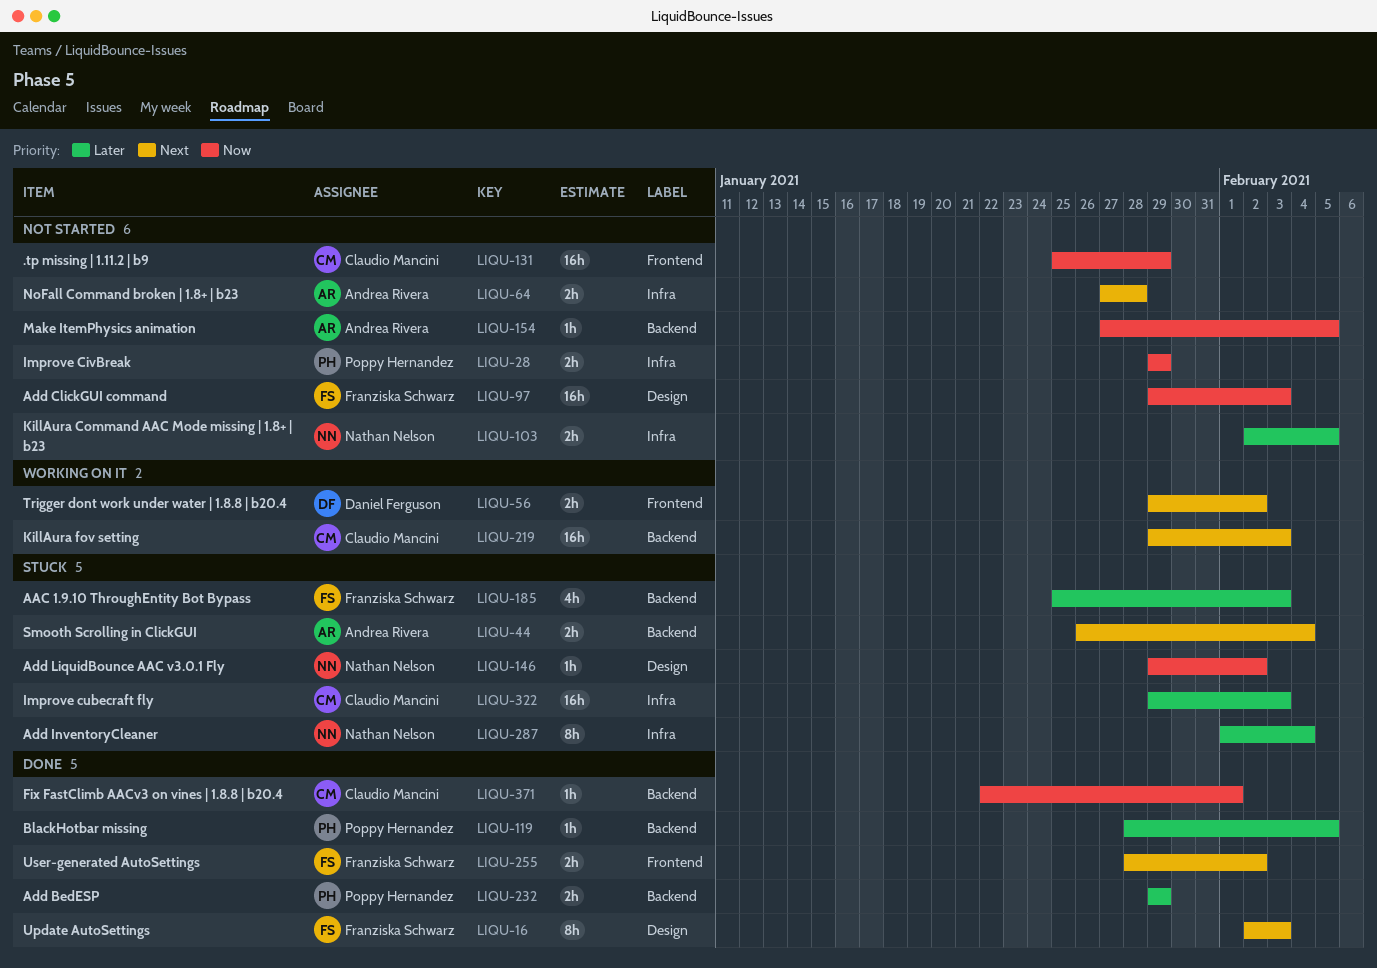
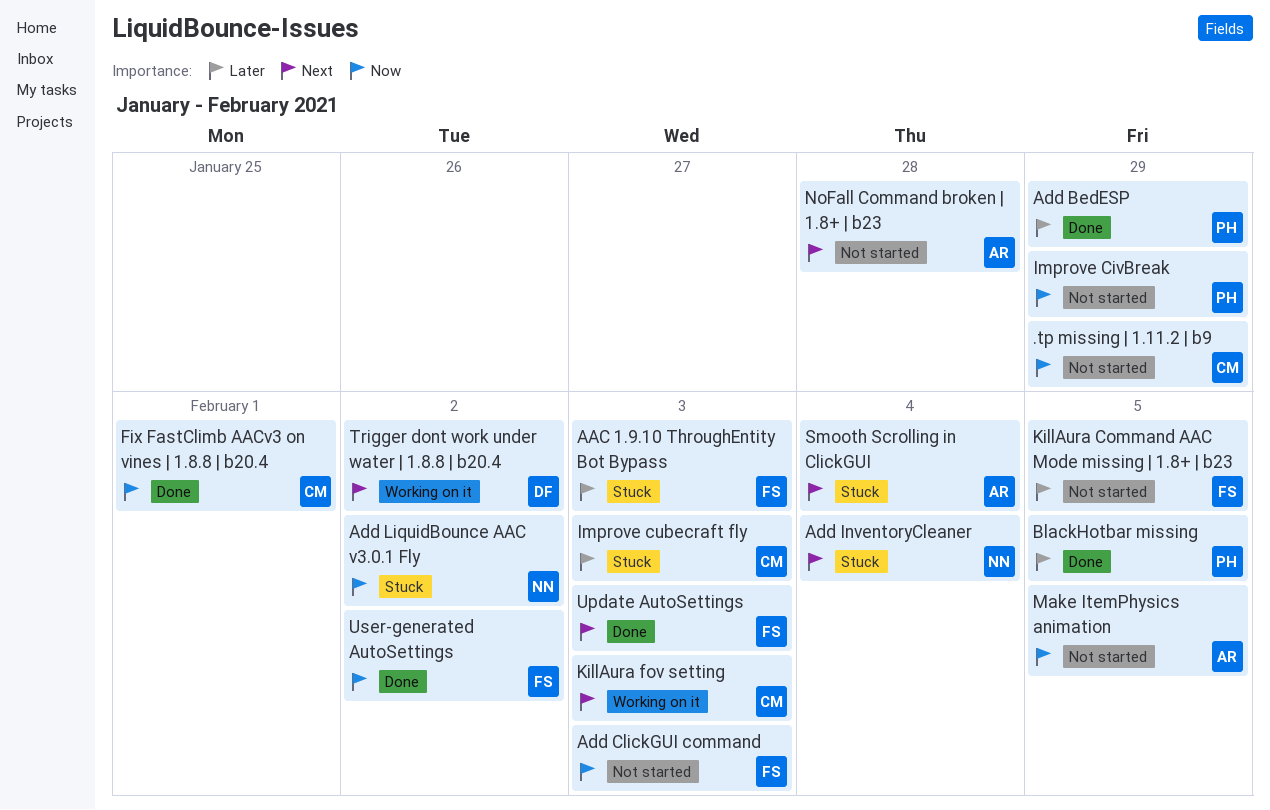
Add InventoryCleaner, priority: Later -> Next
KillAura Command AAC Mode missing | 1.8+ | b23, owner: Nathan Nelson -> Franziska Schwarz
User-generated AutoSettings, priority: Next -> Now

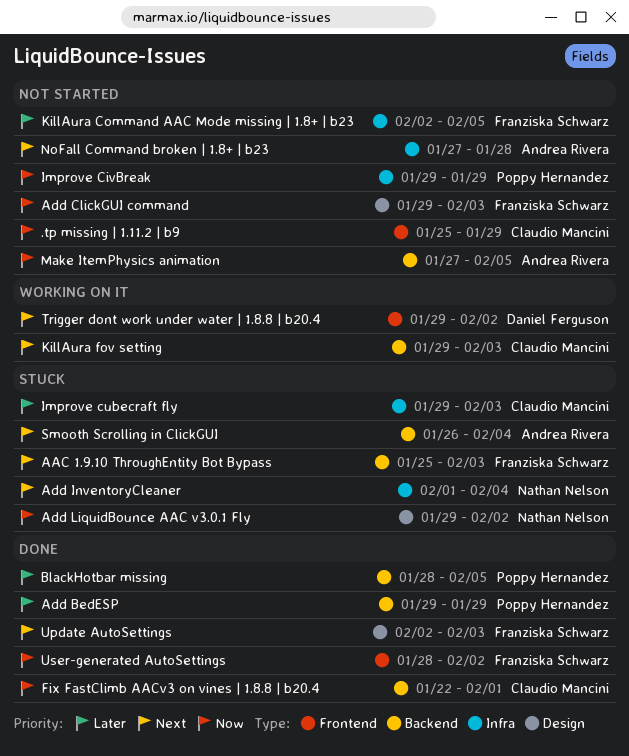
AAC 1.9.10 ThroughEntity Bot Bypass, priority: Later -> Next

